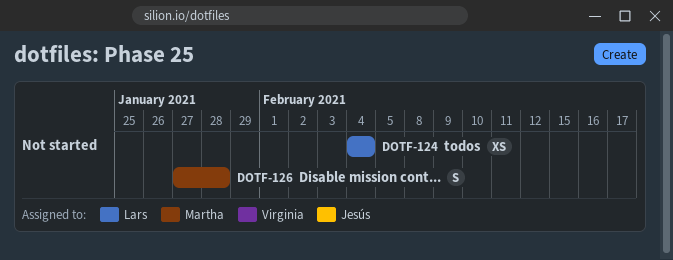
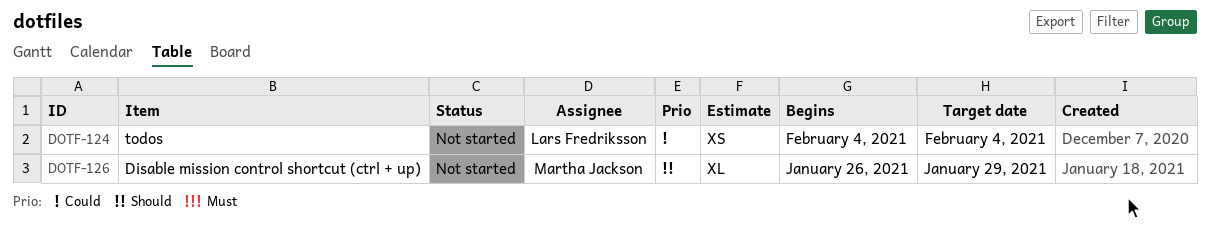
DOTF-126, estimate: S -> XL
DOTF-126, start: Jan 27 -> Jan 26
DOTF-126, due: Jan 28 -> Jan 29

